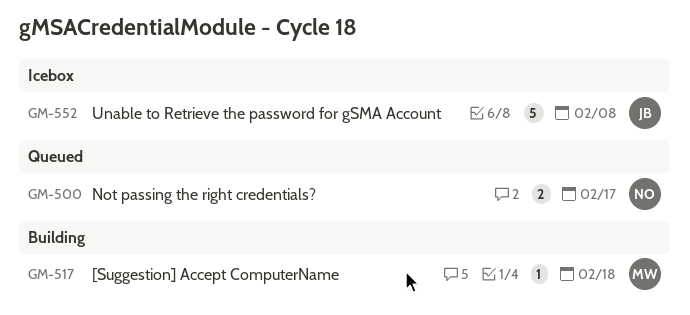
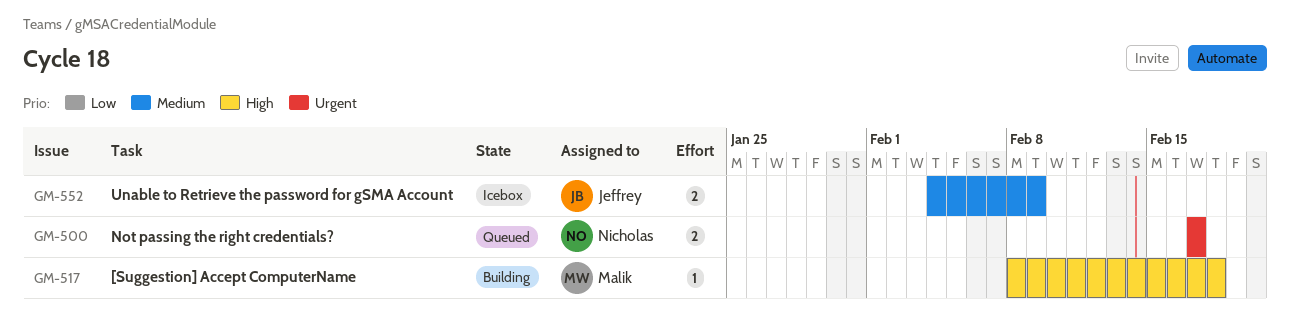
GM-552, estimate: 5 -> 2
GM-552, due: Feb 8 -> Feb 9

